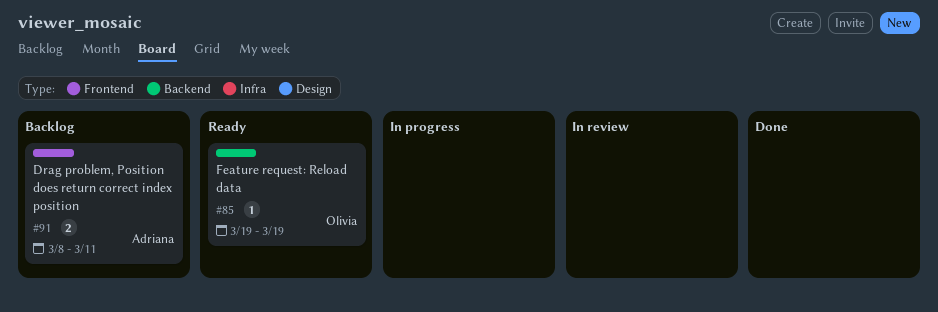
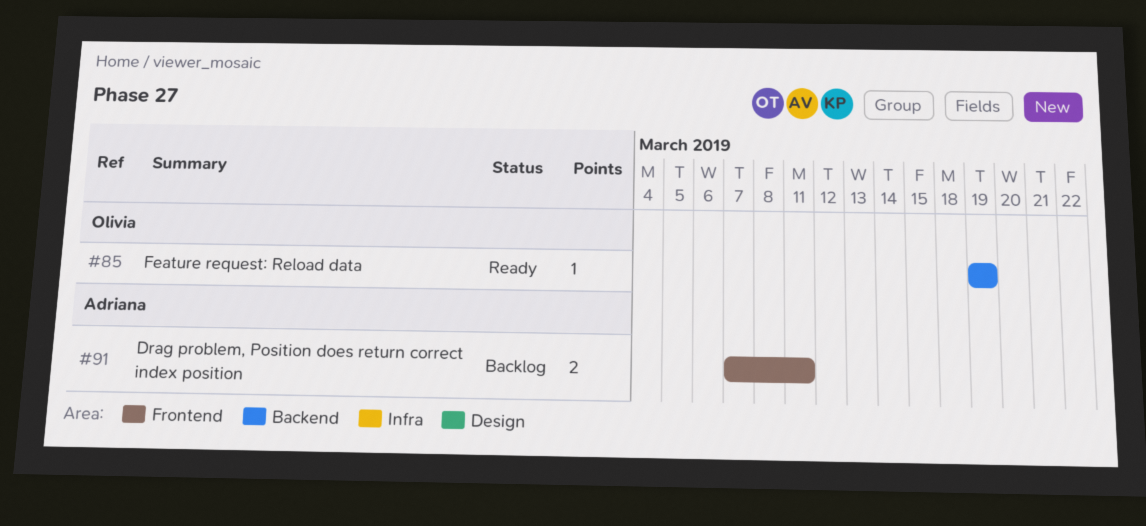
#91, start: Mar 8 -> Mar 7

